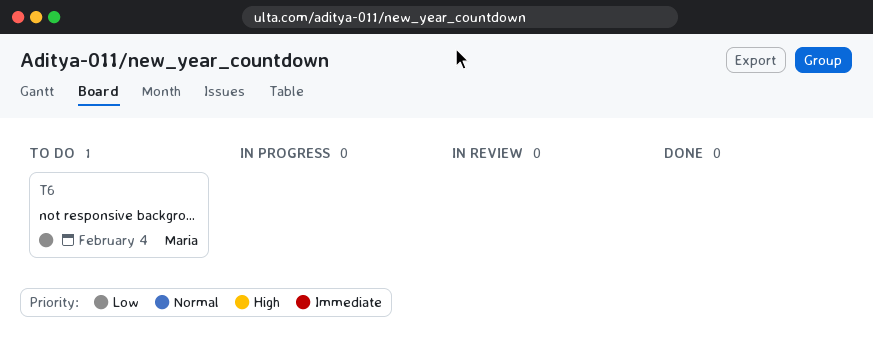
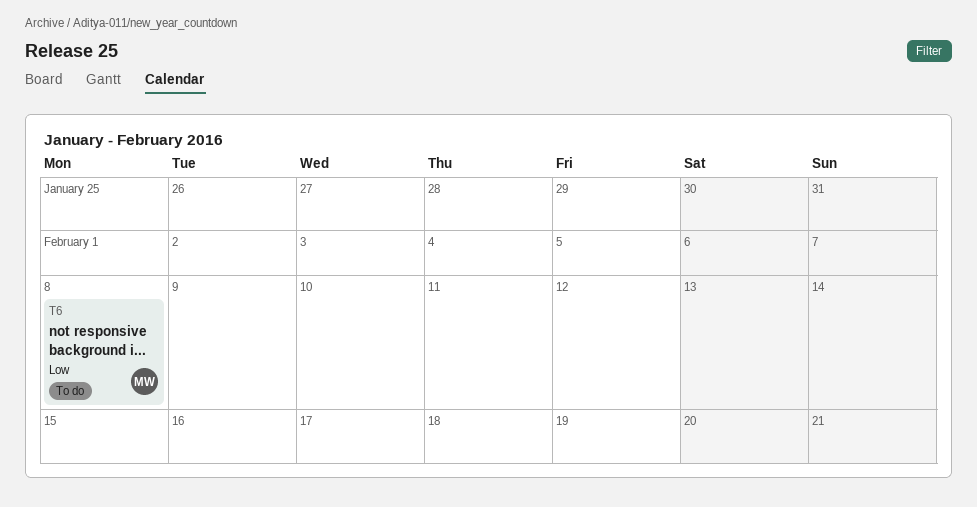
T6, due: Feb 4 -> Feb 8

